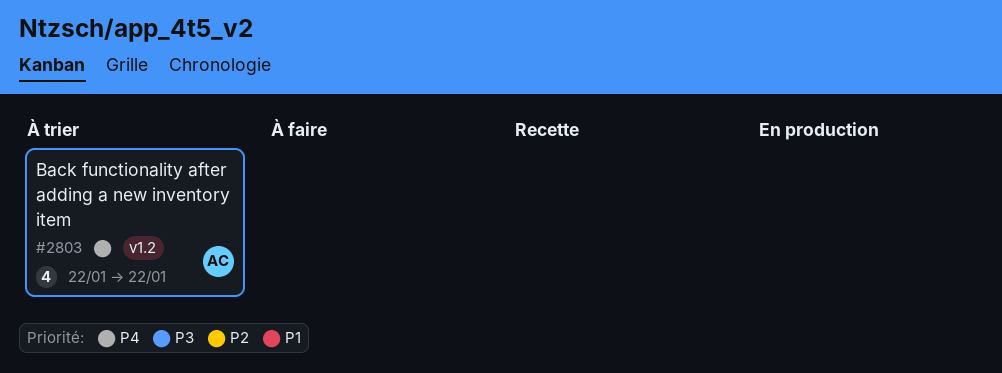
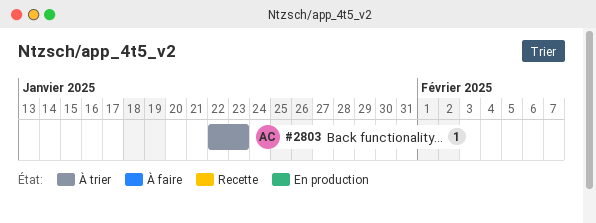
#2803, estimate: 4 -> 1
#2803, due: Jan 22 -> Jan 23

